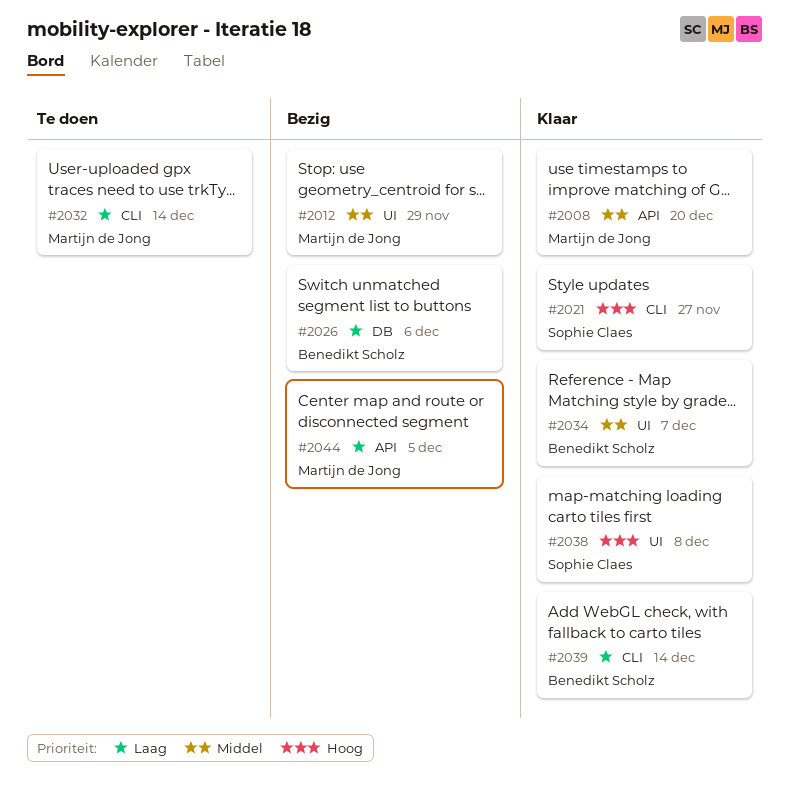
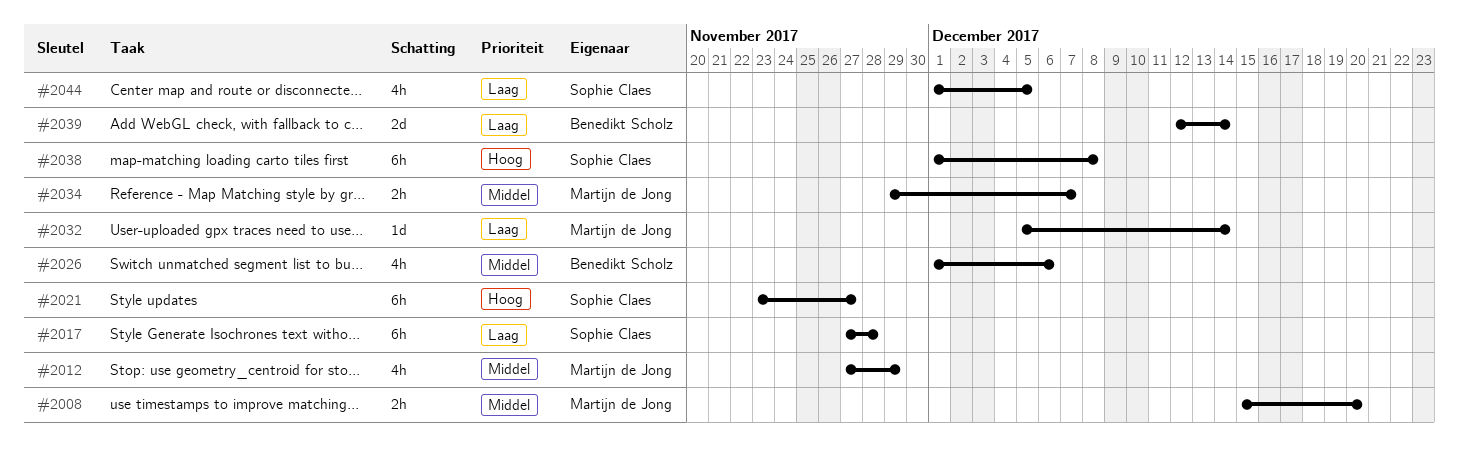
#2017: none -> present
#2026, priority: Laag -> Middel
#2034, owner: Benedikt Scholz -> Martijn de Jong
#2044, owner: Martijn de Jong -> Sophie Claes

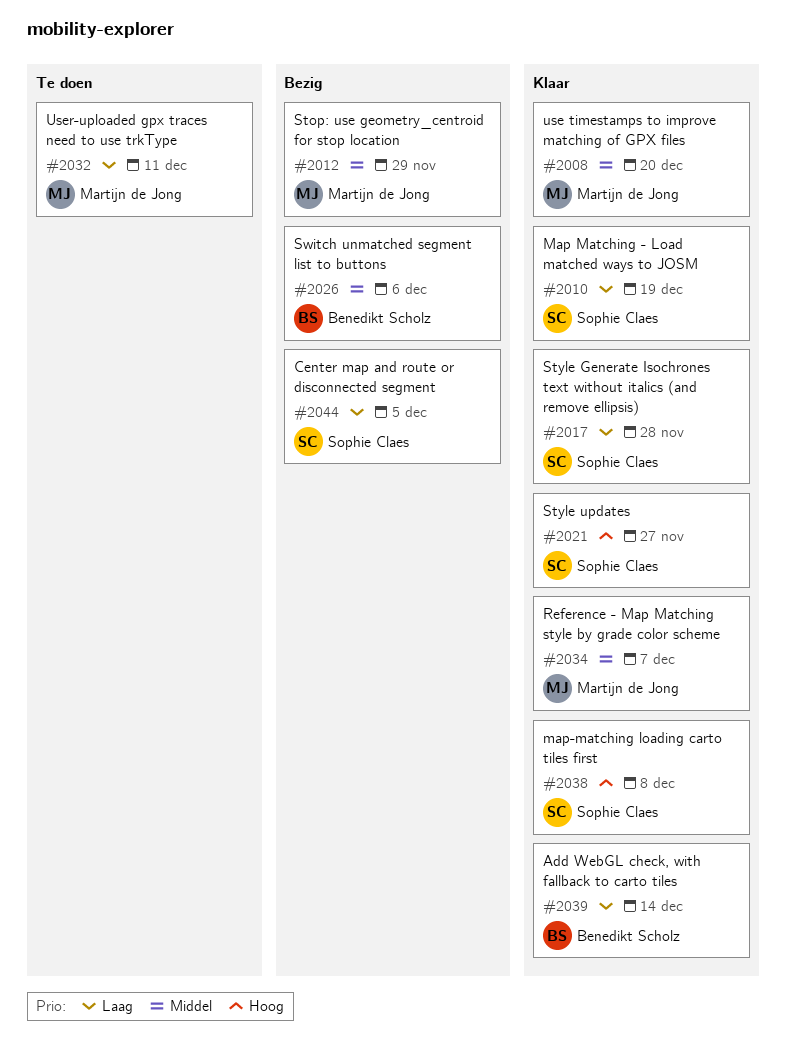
#2010: none -> present
#2032, due: Dec 14 -> Dec 11

